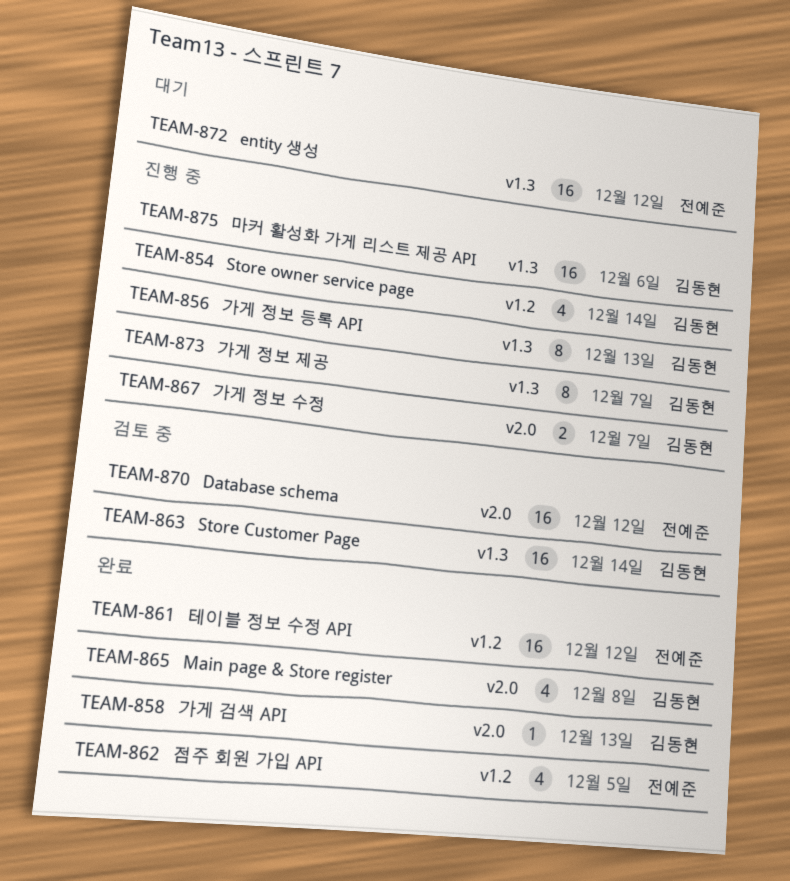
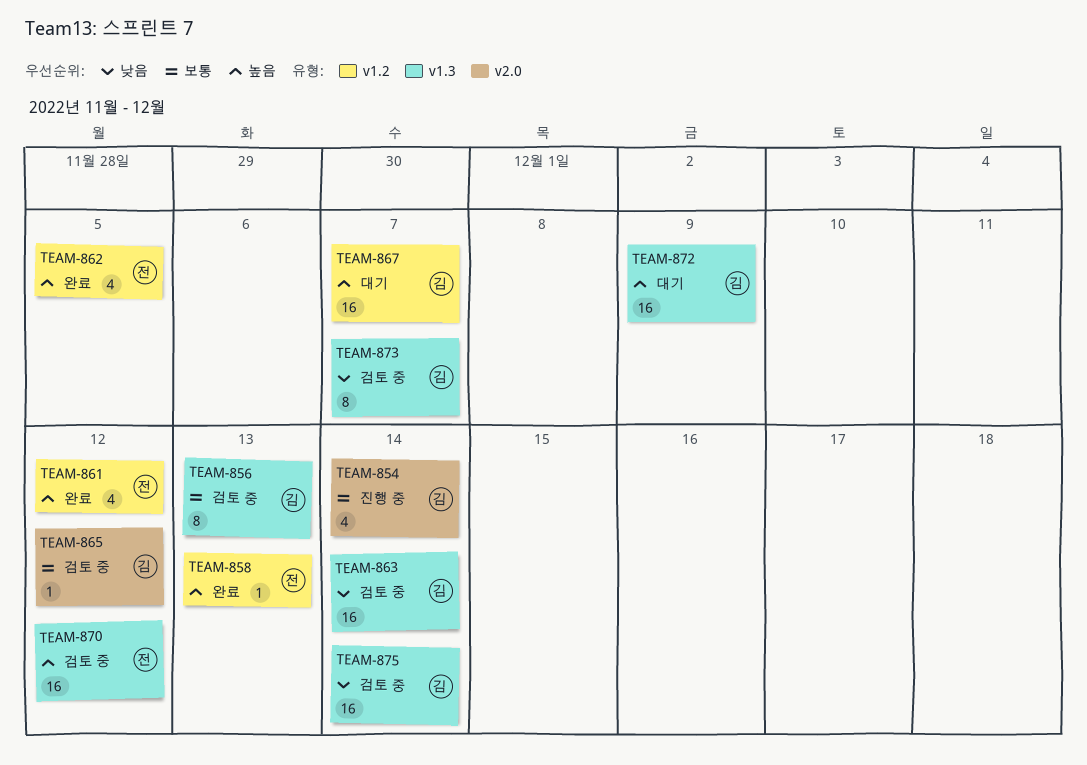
TEAM-854, label: v1.2 -> v2.0
TEAM-856, status: 진행 중 -> 검토 중
TEAM-858, owner: 김동현 -> 전예준
TEAM-858, label: v2.0 -> v1.2
TEAM-861, estimate: 16 -> 4
TEAM-865, status: 완료 -> 검토 중
TEAM-865, estimate: 4 -> 1
TEAM-865, due: Dec 8 -> Dec 12
TEAM-867, status: 진행 중 -> 대기
TEAM-867, label: v2.0 -> v1.2
TEAM-867, estimate: 2 -> 16
TEAM-870, label: v2.0 -> v1.3
TEAM-872, owner: 전예준 -> 김동현
TEAM-872, due: Dec 12 -> Dec 9
TEAM-873, status: 진행 중 -> 검토 중
TEAM-875, status: 진행 중 -> 검토 중
TEAM-875, due: Dec 6 -> Dec 14

